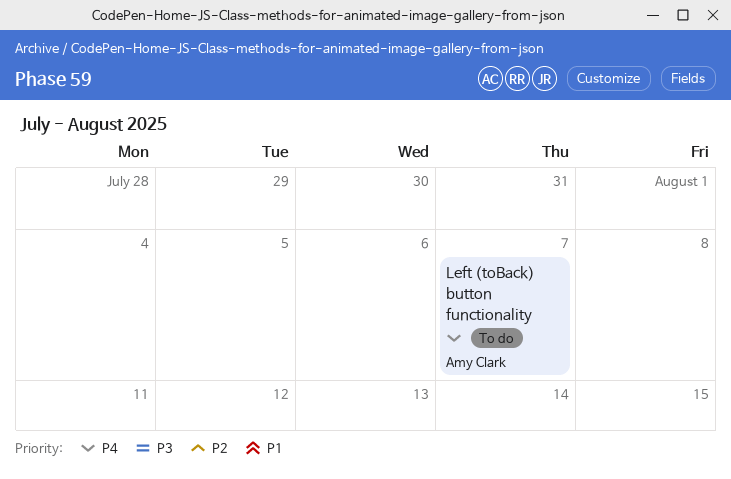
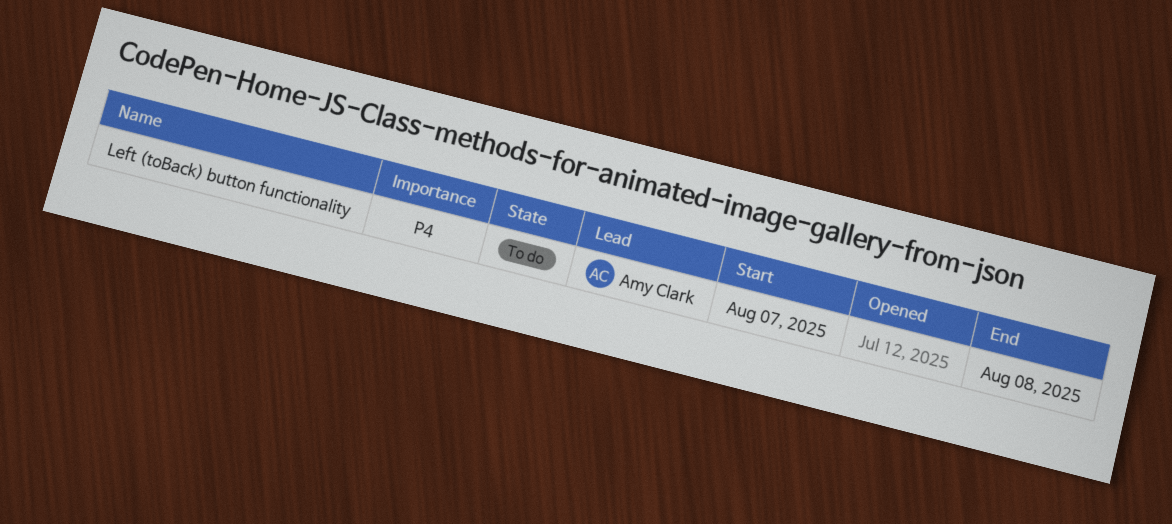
Left (toBack) button functionality, due: Aug 7 -> Aug 8

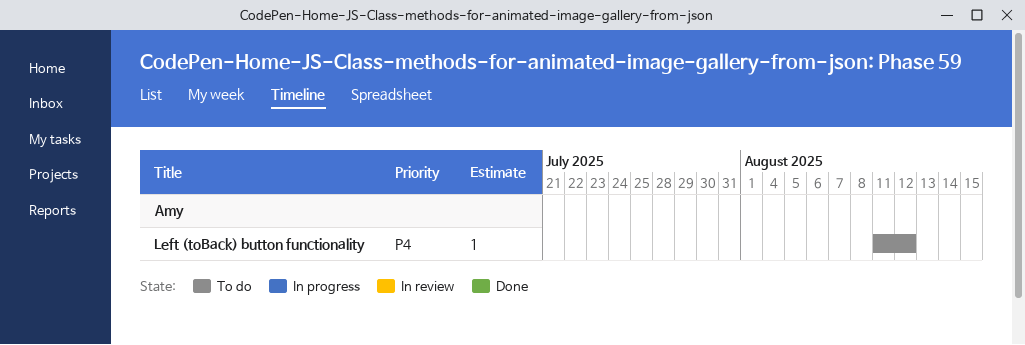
Left (toBack) button functionality, start: Aug 7 -> Aug 11
Left (toBack) button functionality, due: Aug 8 -> Aug 12

